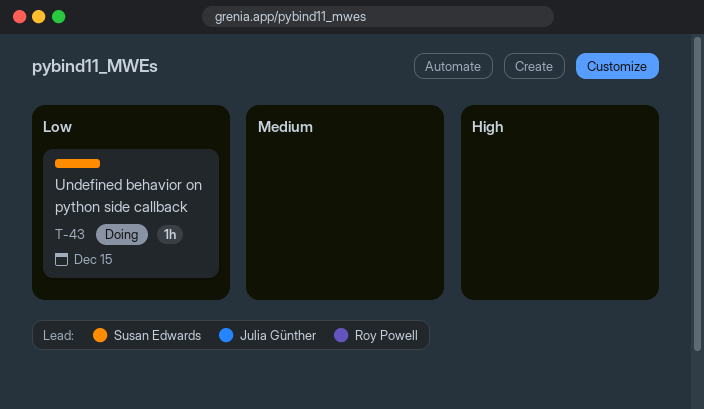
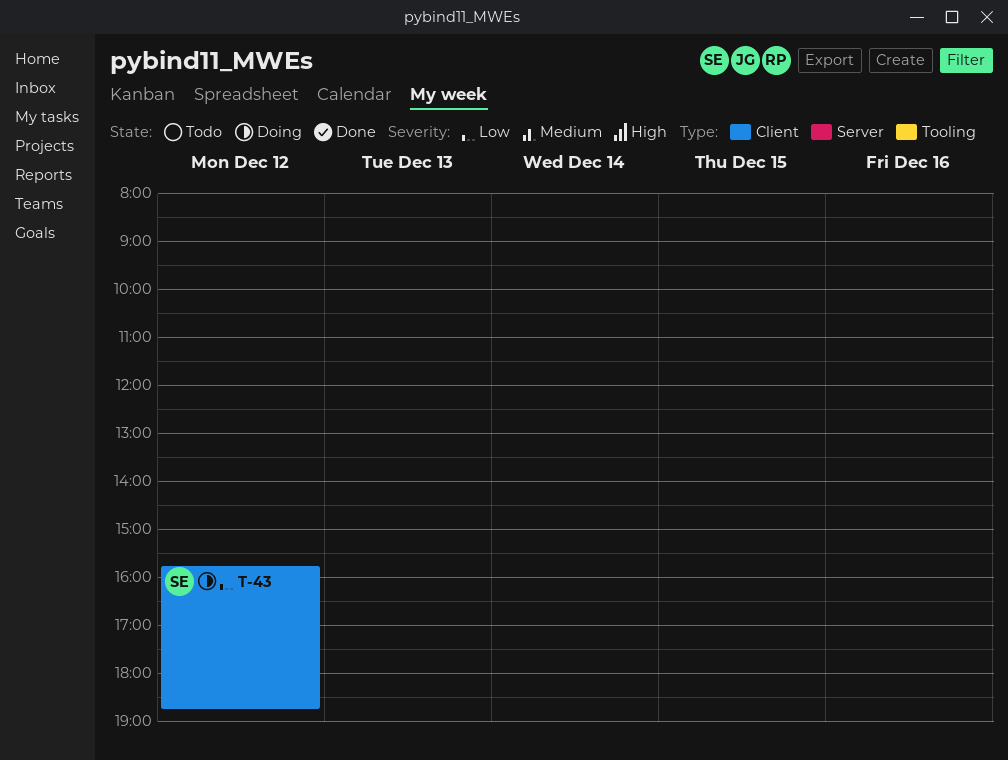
T-43, day: Dec 15 -> Dec 12

